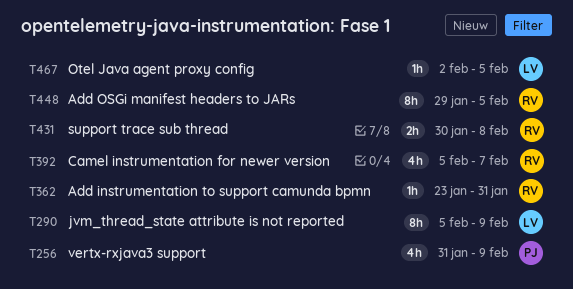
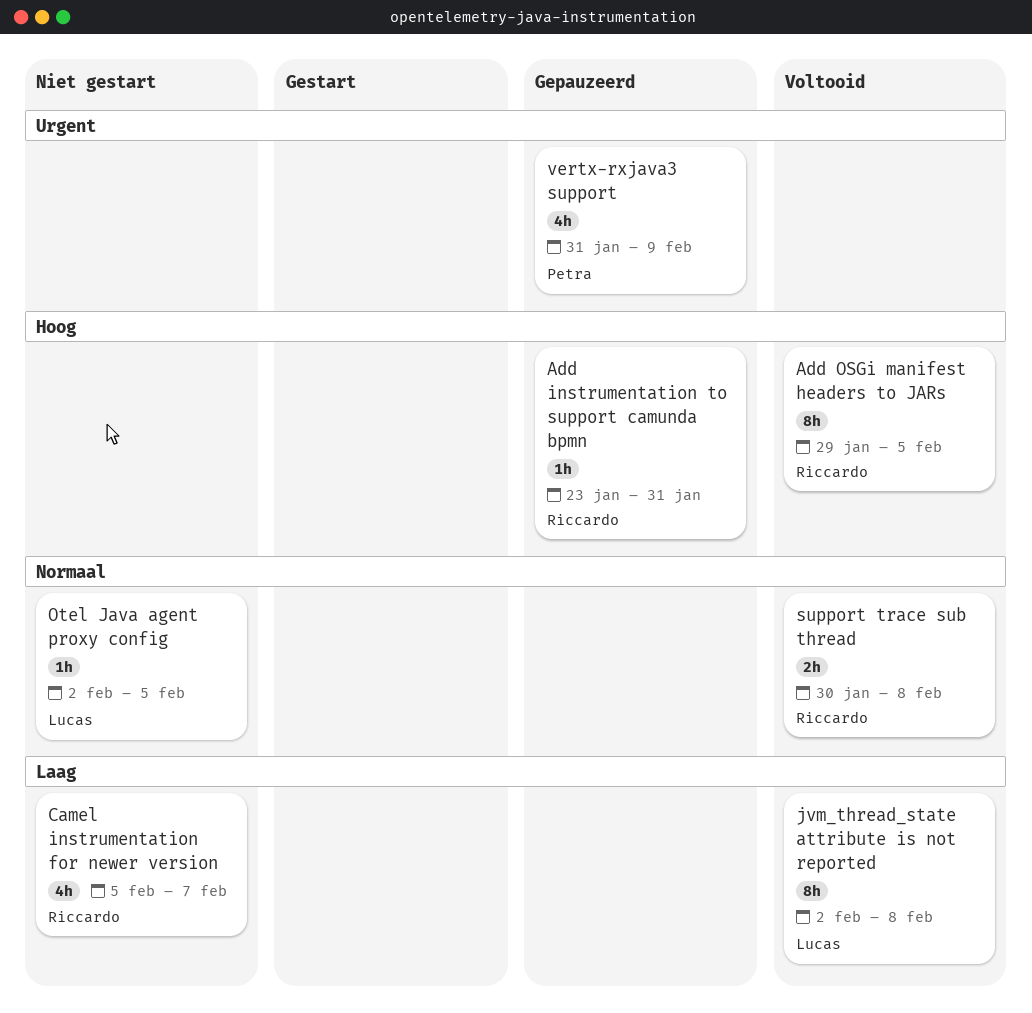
jvm_thread_state attribute is not reported, start: Feb 5 -> Feb 2
jvm_thread_state attribute is not reported, due: Feb 9 -> Feb 8

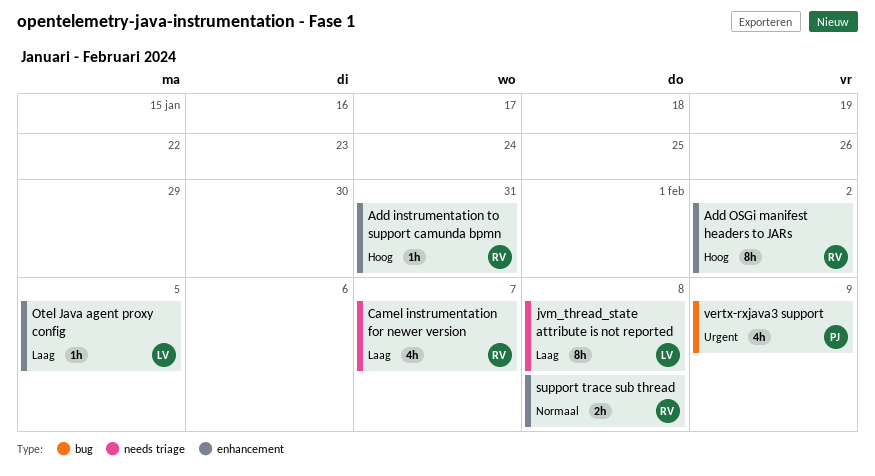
Add OSGi manifest headers to JARs, due: Feb 5 -> Feb 2
Otel Java agent proxy config, priority: Normaal -> Laag

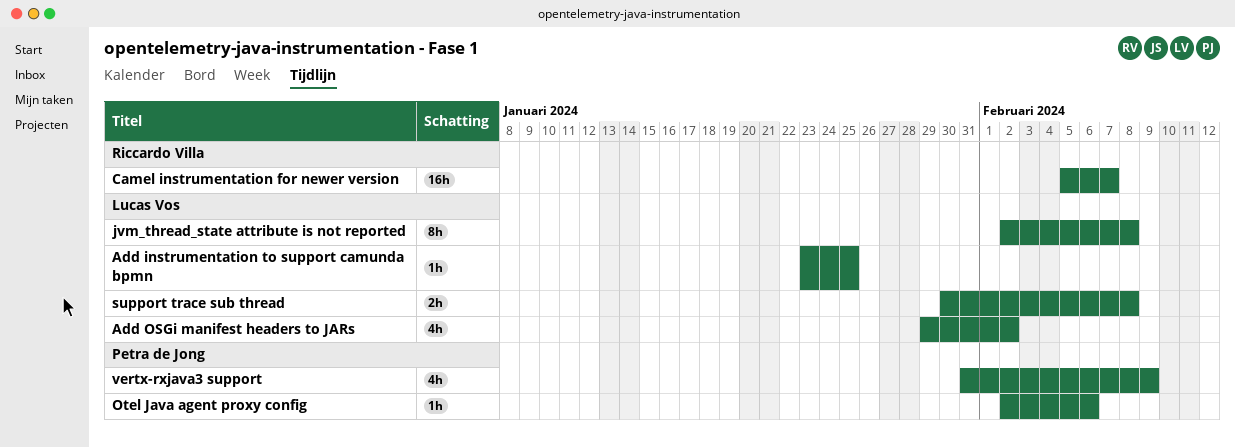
Add instrumentation to support camunda bpmn, owner: Riccardo Villa -> Lucas Vos
Add instrumentation to support camunda bpmn, due: Jan 31 -> Jan 25
Add OSGi manifest headers to JARs, owner: Riccardo Villa -> Lucas Vos
Add OSGi manifest headers to JARs, estimate: 8h -> 4h
Camel instrumentation for newer version, estimate: 4h -> 16h
Otel Java agent proxy config, owner: Lucas Vos -> Petra de Jong
Otel Java agent proxy config, due: Feb 5 -> Feb 6
support trace sub thread, owner: Riccardo Villa -> Lucas Vos

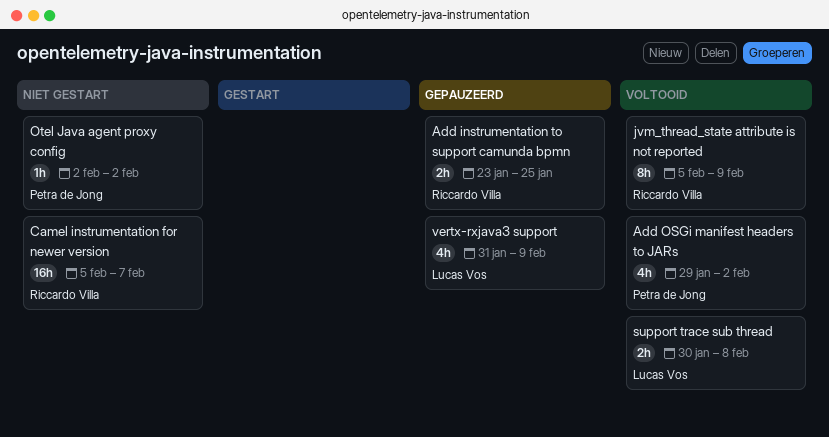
Add instrumentation to support camunda bpmn, owner: Lucas Vos -> Riccardo Villa
Add instrumentation to support camunda bpmn, estimate: 1h -> 2h
Add OSGi manifest headers to JARs, owner: Lucas Vos -> Petra de Jong
jvm_thread_state attribute is not reported, owner: Lucas Vos -> Riccardo Villa
jvm_thread_state attribute is not reported, start: Feb 2 -> Feb 5
jvm_thread_state attribute is not reported, due: Feb 8 -> Feb 9
Otel Java agent proxy config, due: Feb 6 -> Feb 2
vertx-rxjava3 support, owner: Petra de Jong -> Lucas Vos

